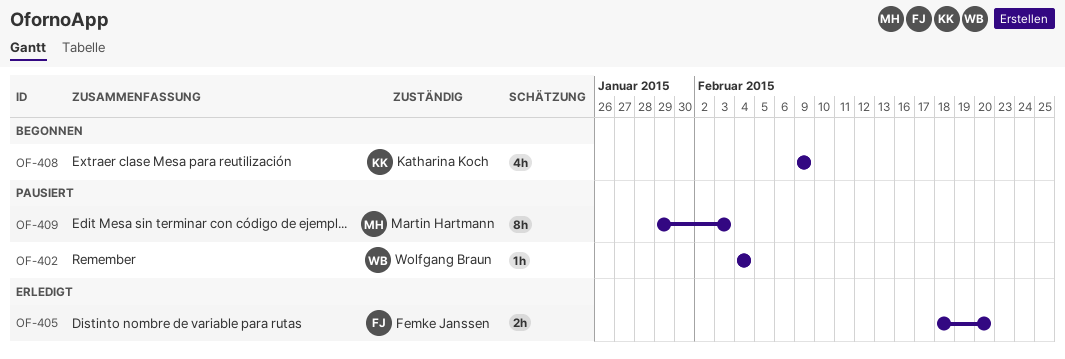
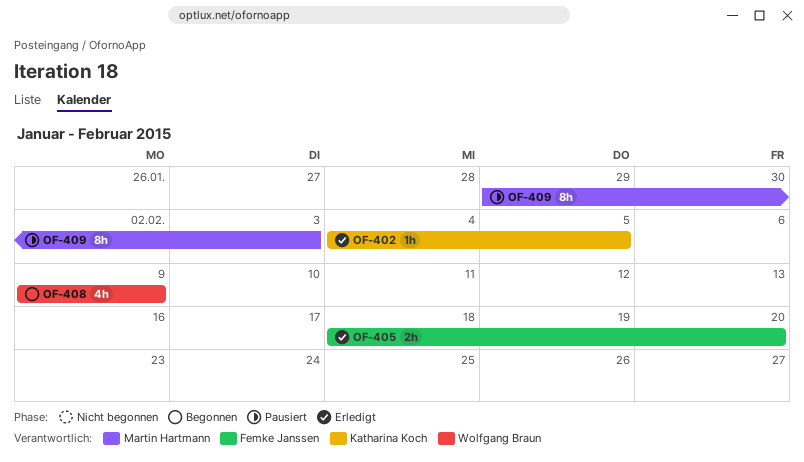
OF-402, status: Pausiert -> Erledigt
OF-402, owner: Wolfgang Braun -> Katharina Koch
OF-402, due: Feb 4 -> Feb 5
OF-408, owner: Katharina Koch -> Wolfgang Braun

